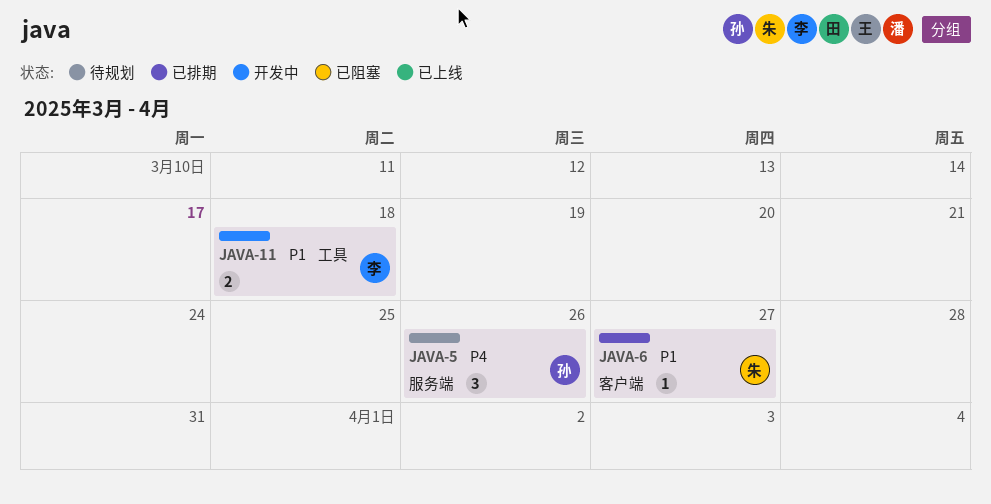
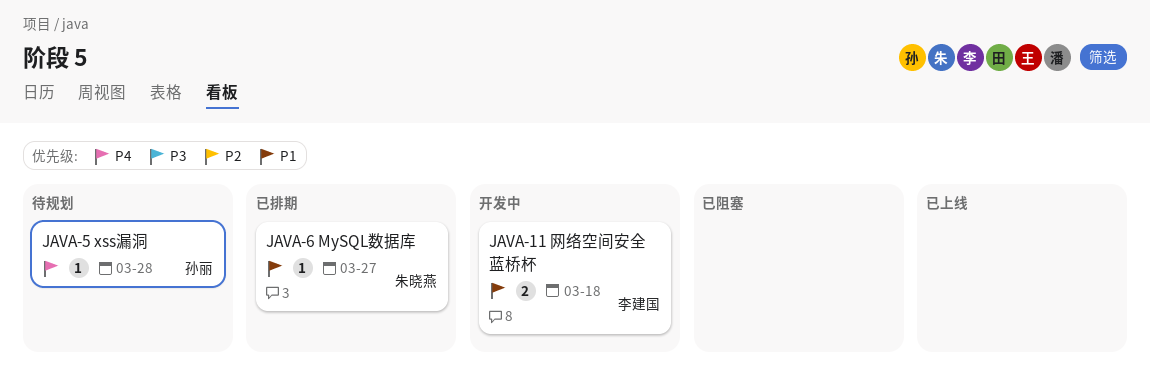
JAVA-5, estimate: 3 -> 1
JAVA-5, due: Mar 26 -> Mar 28

